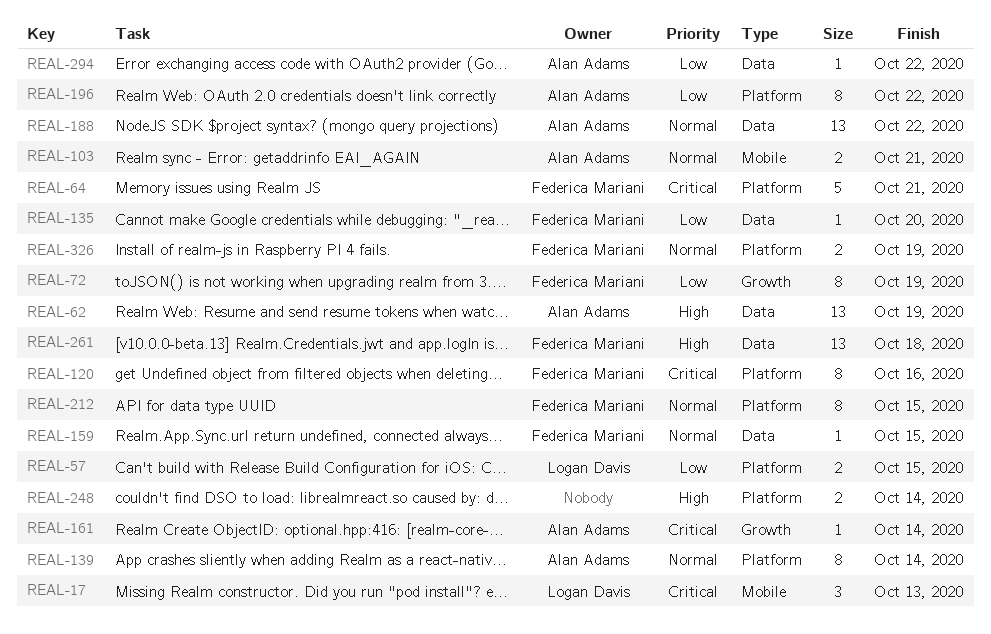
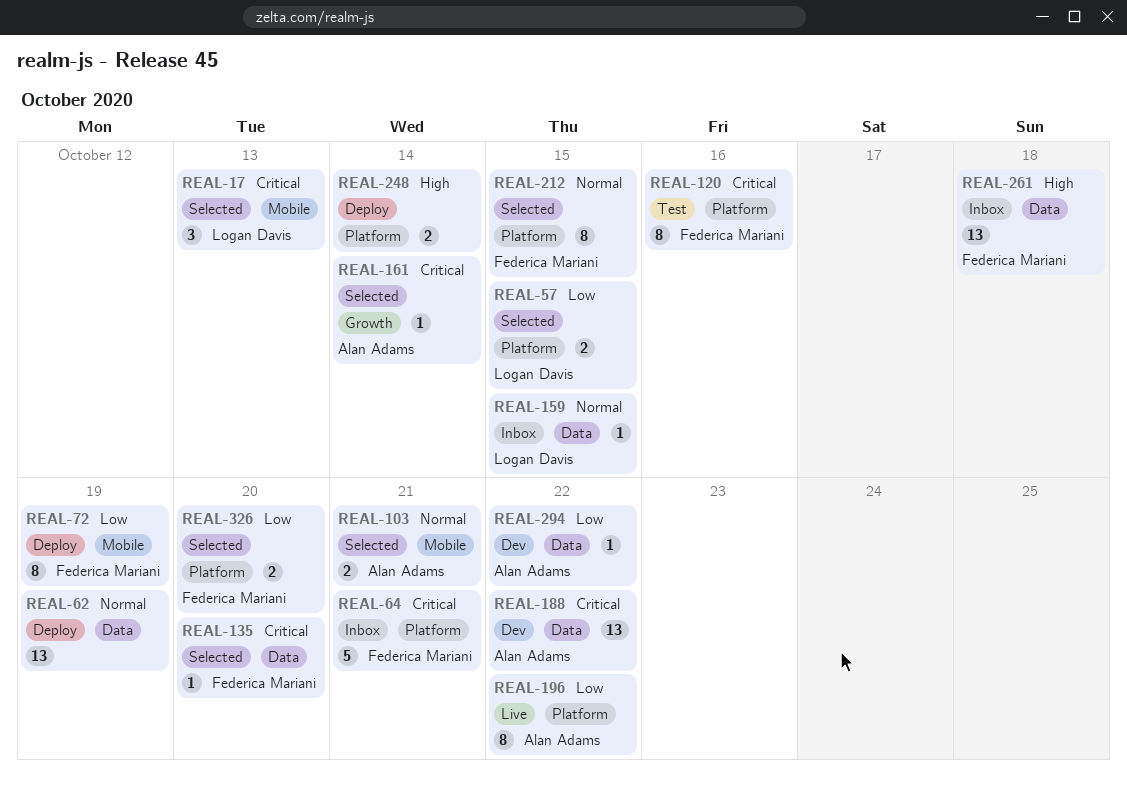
REAL-62, owner: Alan Adams -> none
REAL-62, priority: High -> Normal
REAL-72, label: Growth -> Mobile
REAL-135, priority: Low -> Critical
REAL-139: present -> none
REAL-159, owner: Federica Mariani -> Logan Davis
REAL-188, priority: Normal -> Critical
REAL-326, priority: Normal -> Low
REAL-326, due: Oct 19 -> Oct 20

